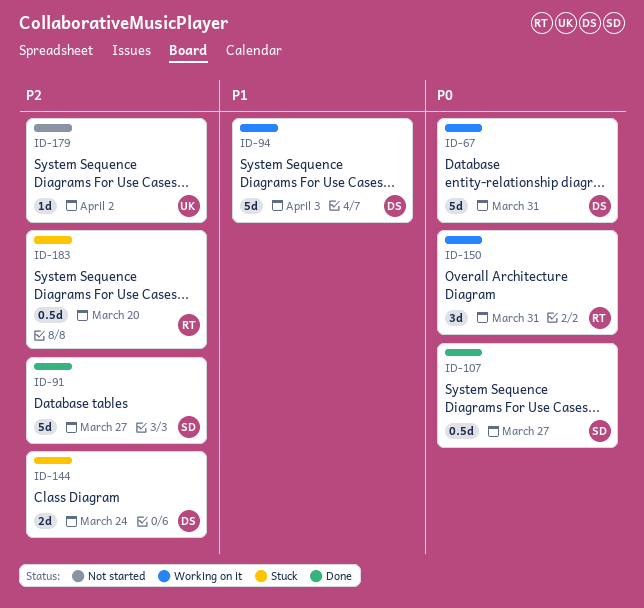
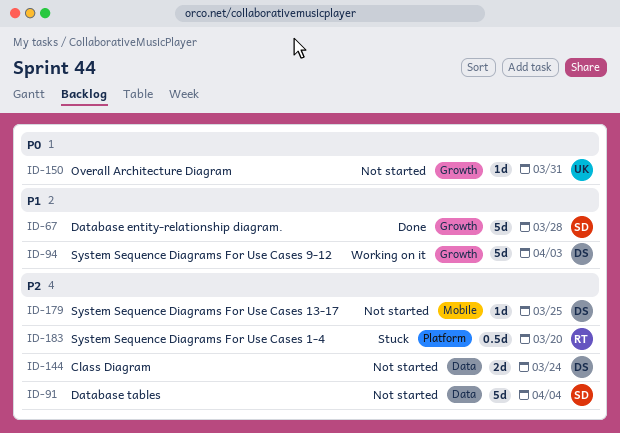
ID-67, status: Working on it -> Done
ID-67, owner: DS -> SD
ID-67, priority: P0 -> P1
ID-67, due: Mar 31 -> Mar 28
ID-91, status: Done -> Not started
ID-91, due: Mar 27 -> Apr 4
ID-107: present -> none
ID-144, status: Stuck -> Not started
ID-150, status: Working on it -> Not started
ID-150, owner: RT -> UK
ID-150, estimate: 3d -> 1d
ID-179, owner: UK -> DS
ID-179, due: Apr 2 -> Mar 25

